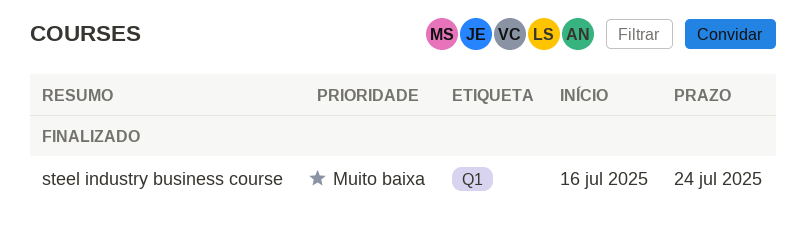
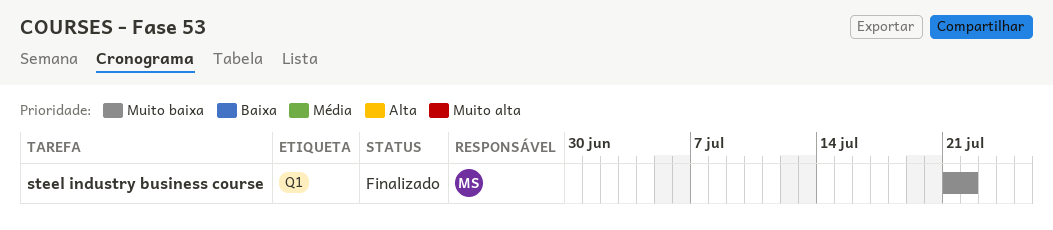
steel industry business course, start: Jul 16 -> Jul 21
steel industry business course, due: Jul 24 -> Jul 22

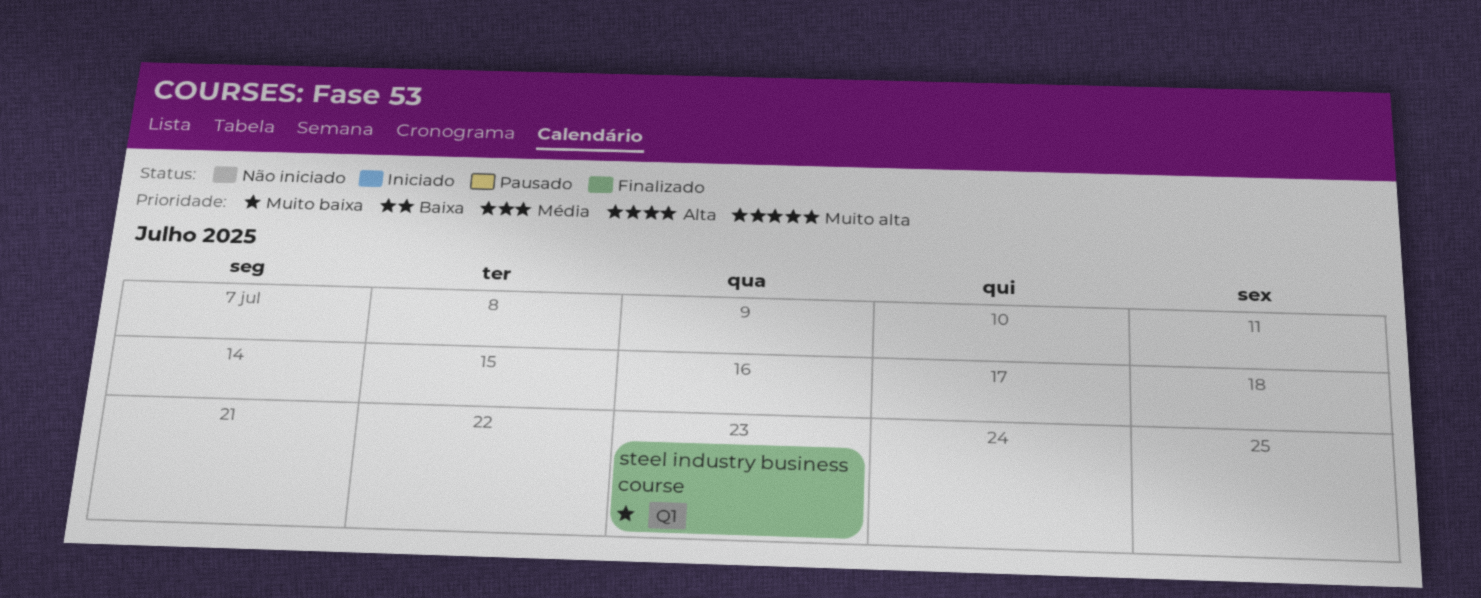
steel industry business course, due: Jul 22 -> Jul 23

